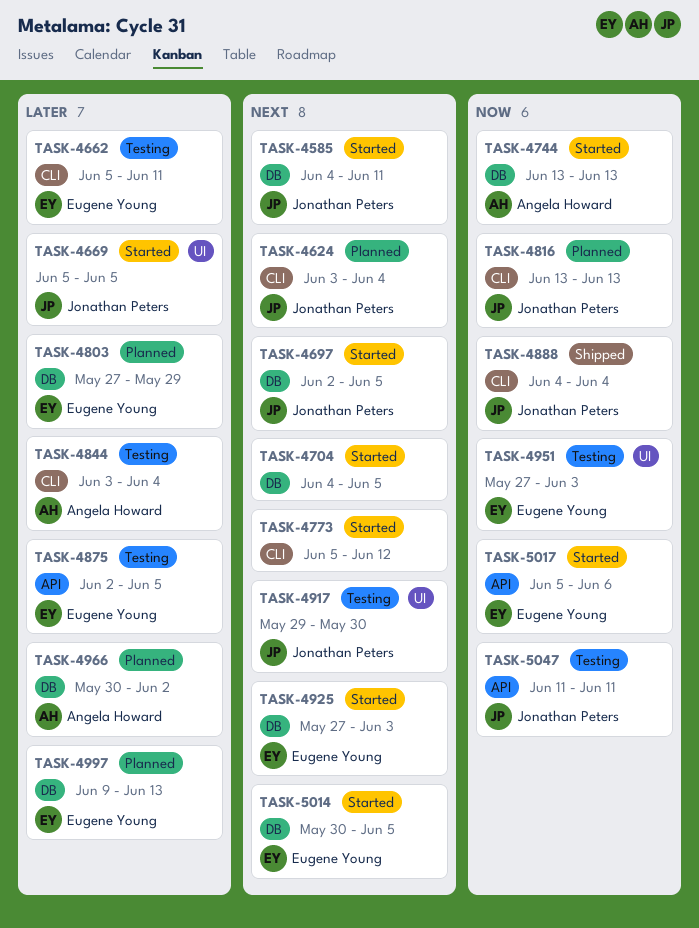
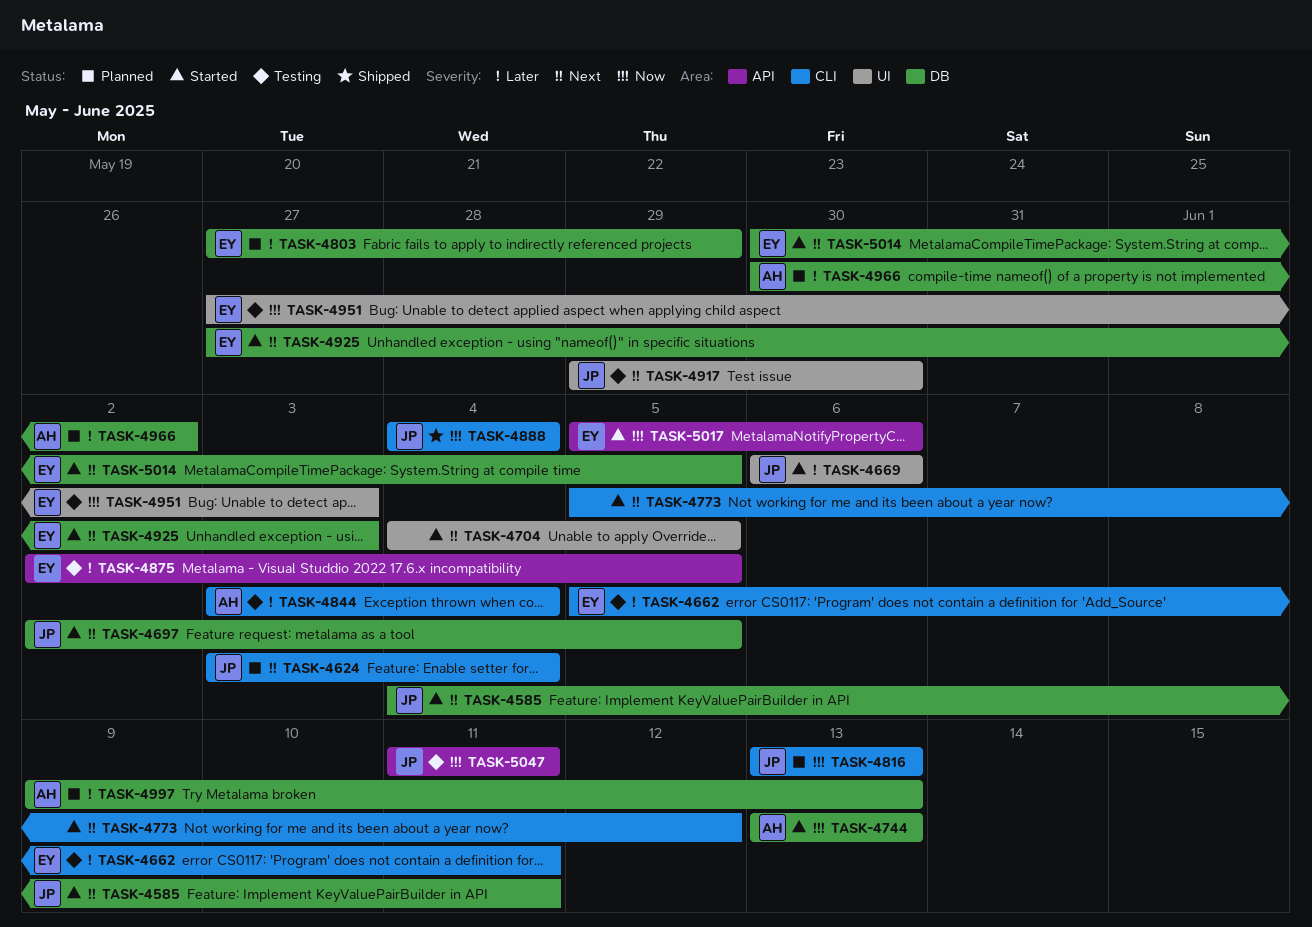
TASK-4669, start: Jun 5 -> Jun 6
TASK-4669, due: Jun 5 -> Jun 6
TASK-4704, label: DB -> UI
TASK-4997, owner: Eugene Young -> Angela Howard

